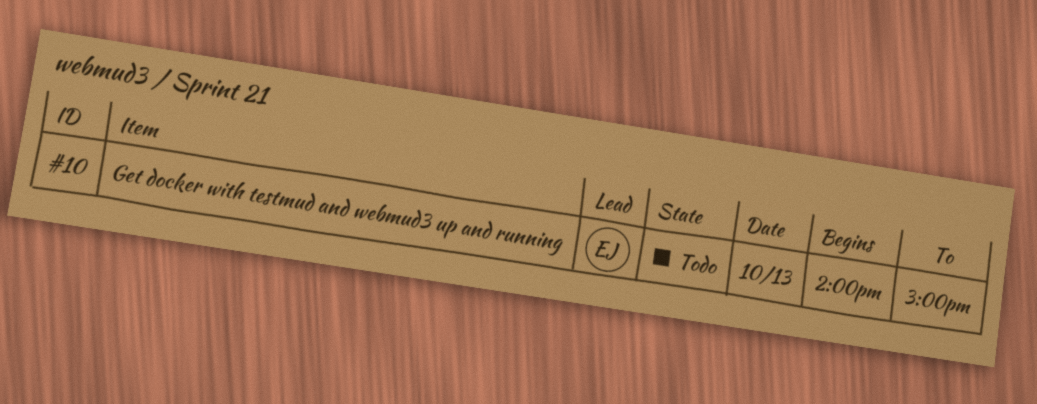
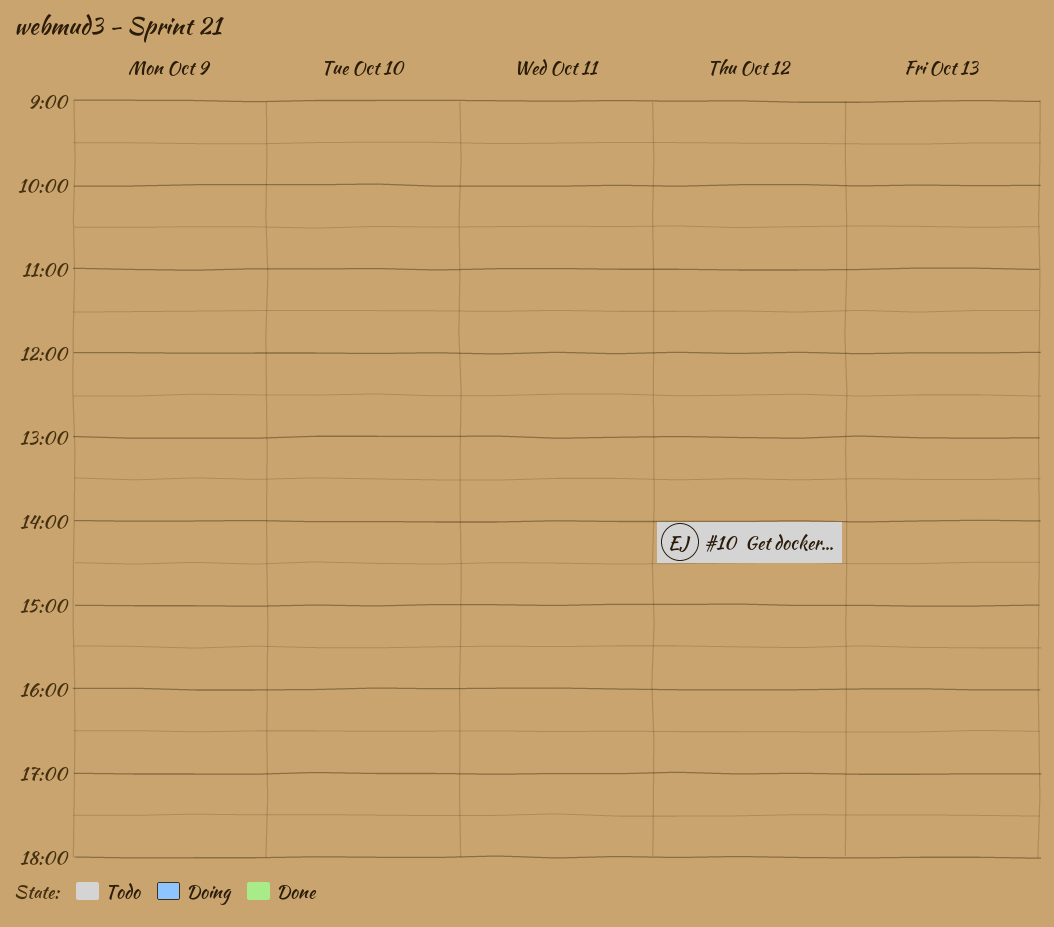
#10, day: Oct 13 -> Oct 12
#10, ends: 15:00 -> 14:30

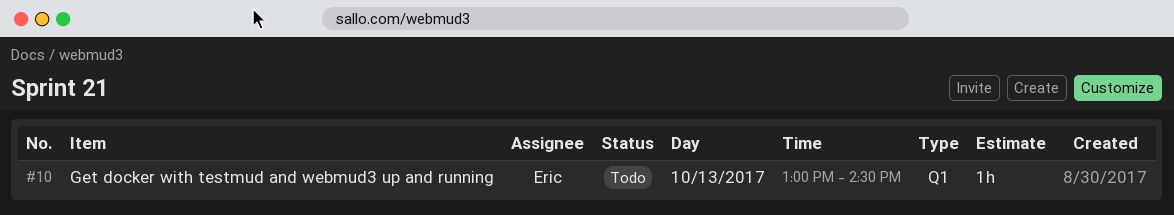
#10, day: Oct 12 -> Oct 13
#10, begins: 14:00 -> 13:00

